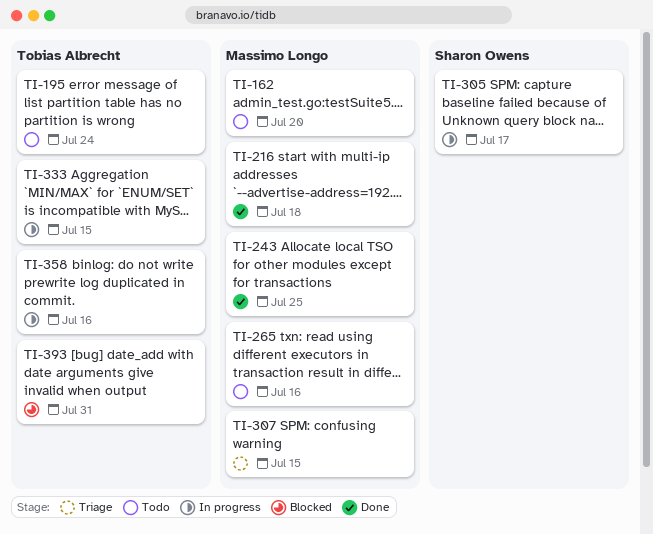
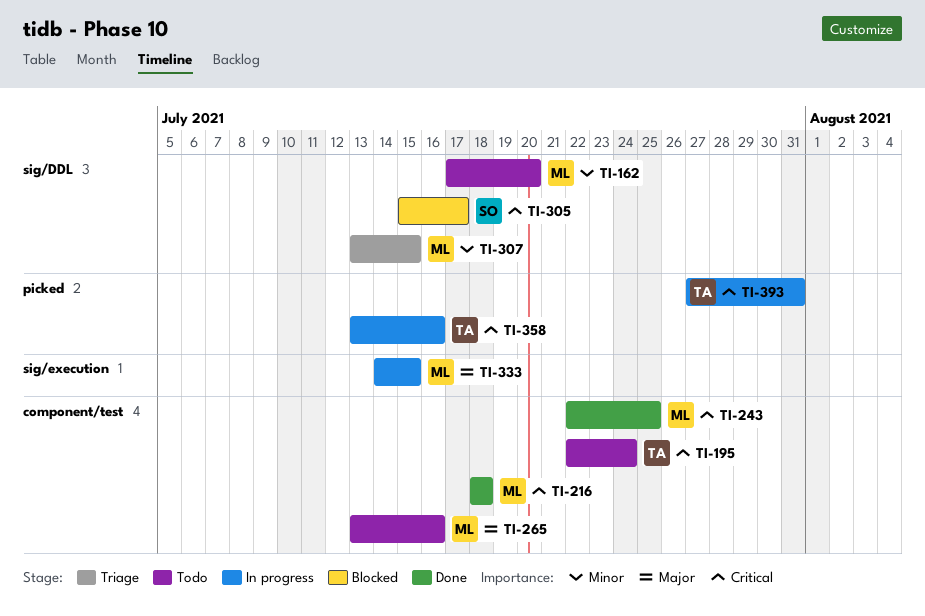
TI-305, status: In progress -> Blocked
TI-333, owner: Tobias Albrecht -> Massimo Longo
TI-393, status: Blocked -> In progress

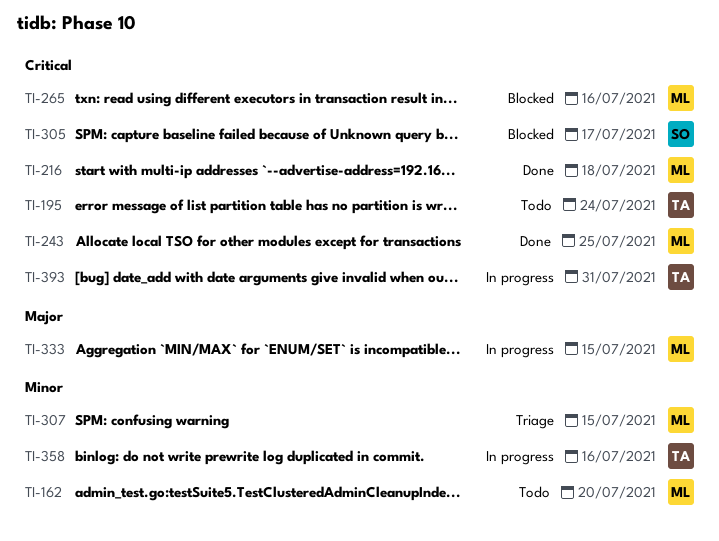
TI-265, status: Todo -> Blocked
TI-265, priority: Major -> Critical
TI-358, priority: Critical -> Minor

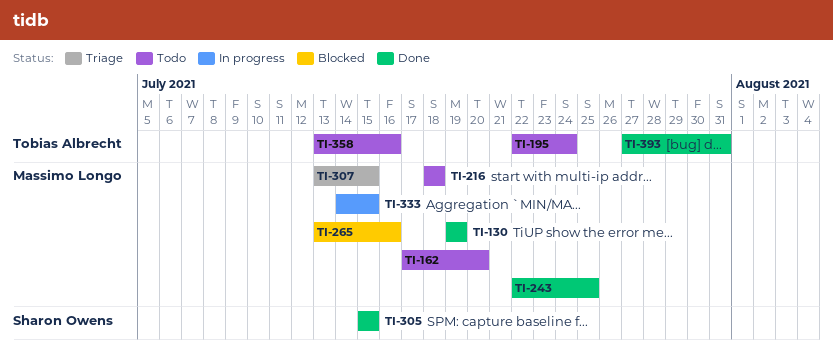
TI-130: none -> present
TI-216, status: Done -> Todo
TI-305, status: Blocked -> Done
TI-305, due: Jul 17 -> Jul 15
TI-358, status: In progress -> Todo
TI-393, status: In progress -> Done

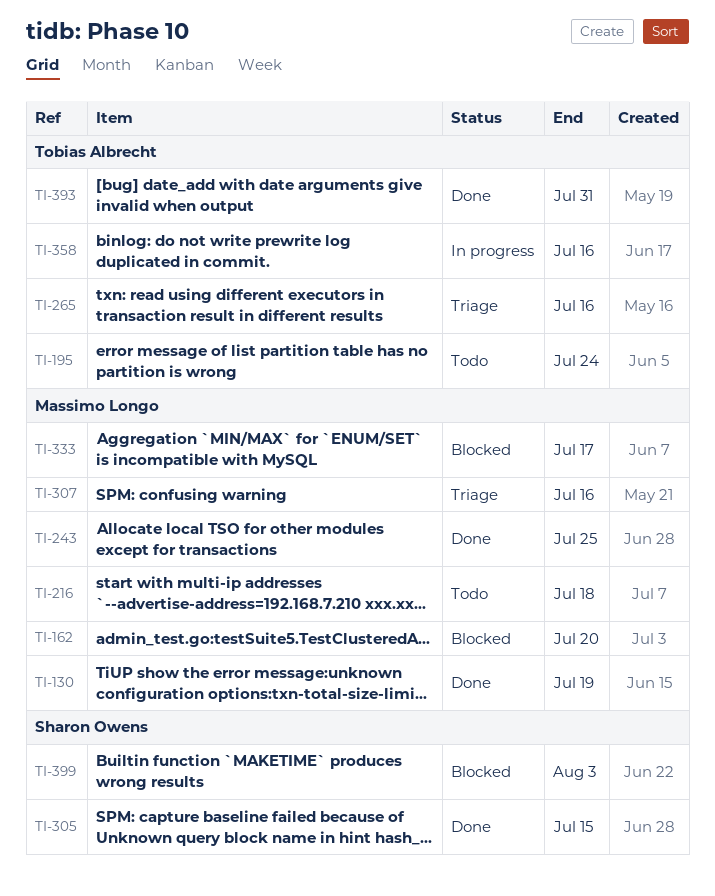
TI-162, status: Todo -> Blocked
TI-265, status: Blocked -> Triage
TI-265, owner: Massimo Longo -> Tobias Albrecht
TI-307, due: Jul 15 -> Jul 16
TI-333, status: In progress -> Blocked
TI-333, due: Jul 15 -> Jul 17
TI-358, status: Todo -> In progress
TI-399: none -> present

